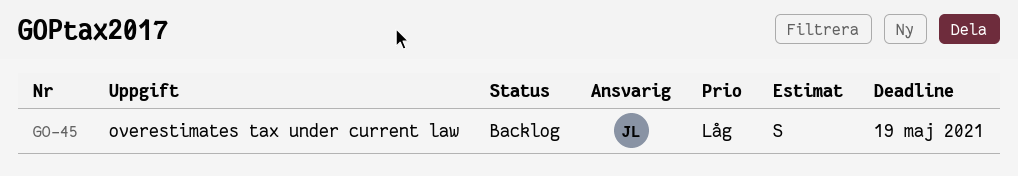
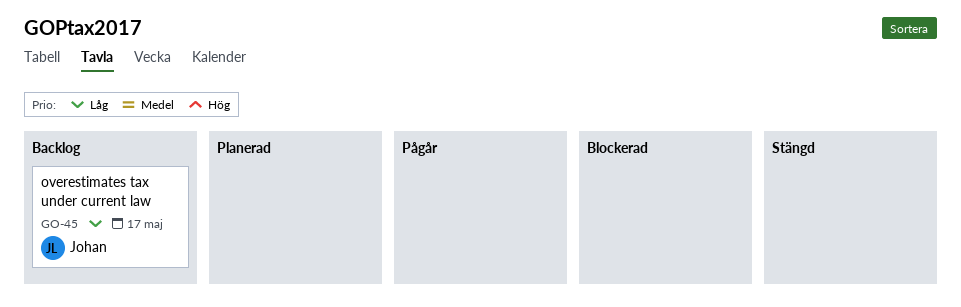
GO-45, due: May 19 -> May 17

